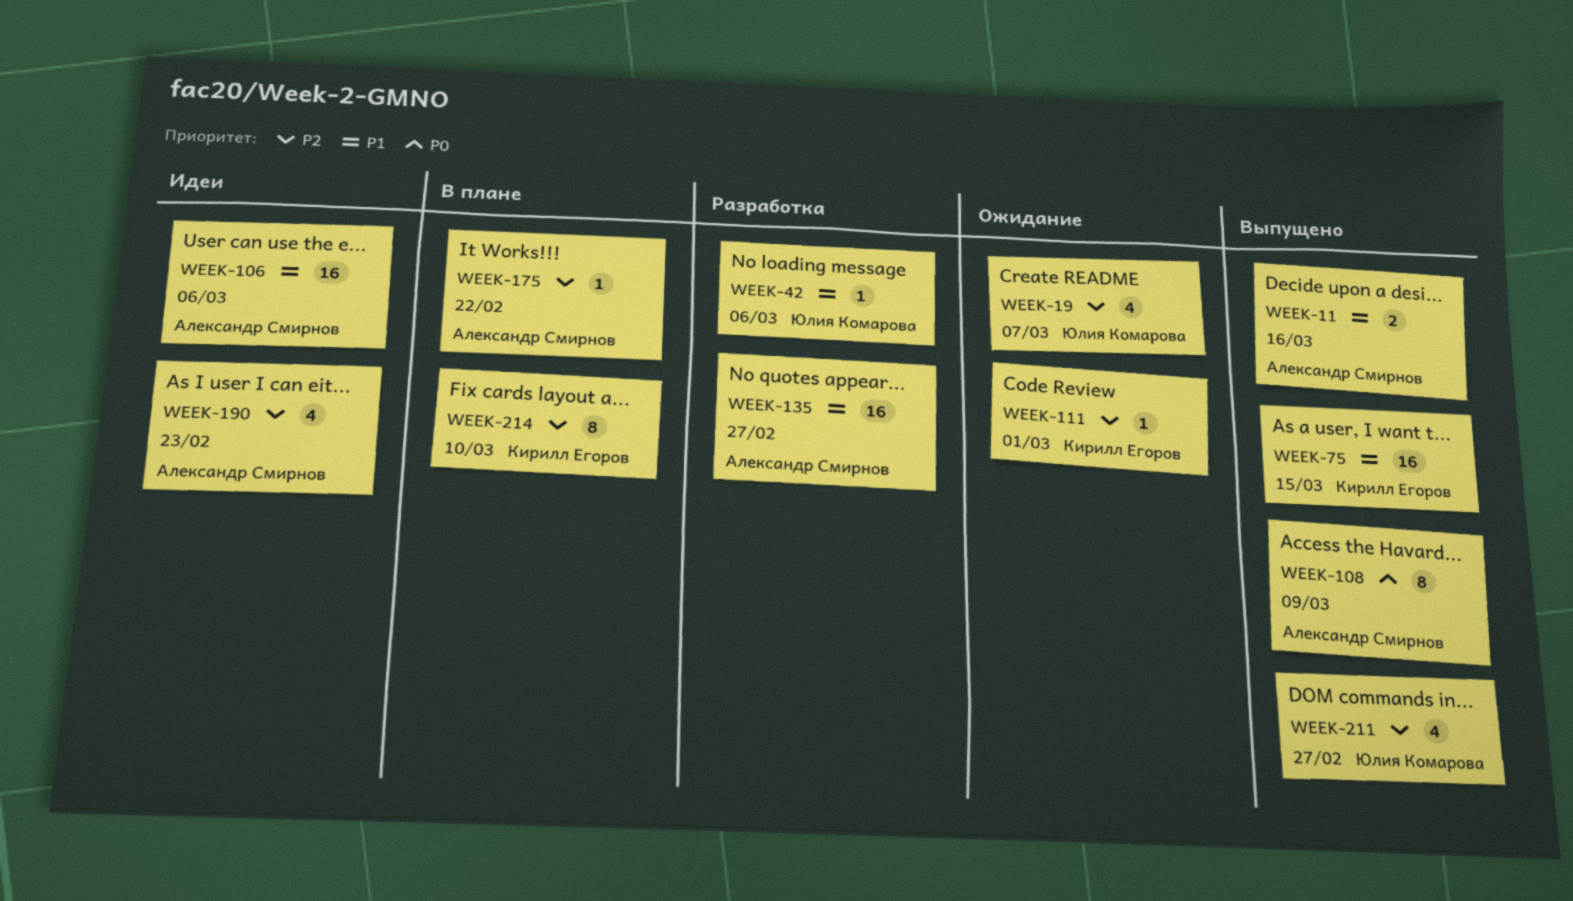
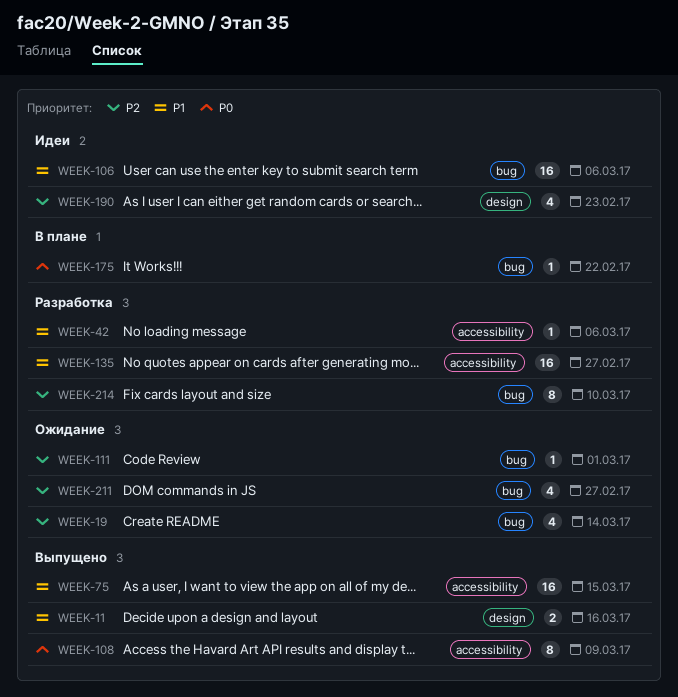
WEEK-19, due: Mar 7 -> Mar 14
WEEK-175, priority: P2 -> P0
WEEK-211, status: Выпущено -> Ожидание
WEEK-214, status: В плане -> Разработка

